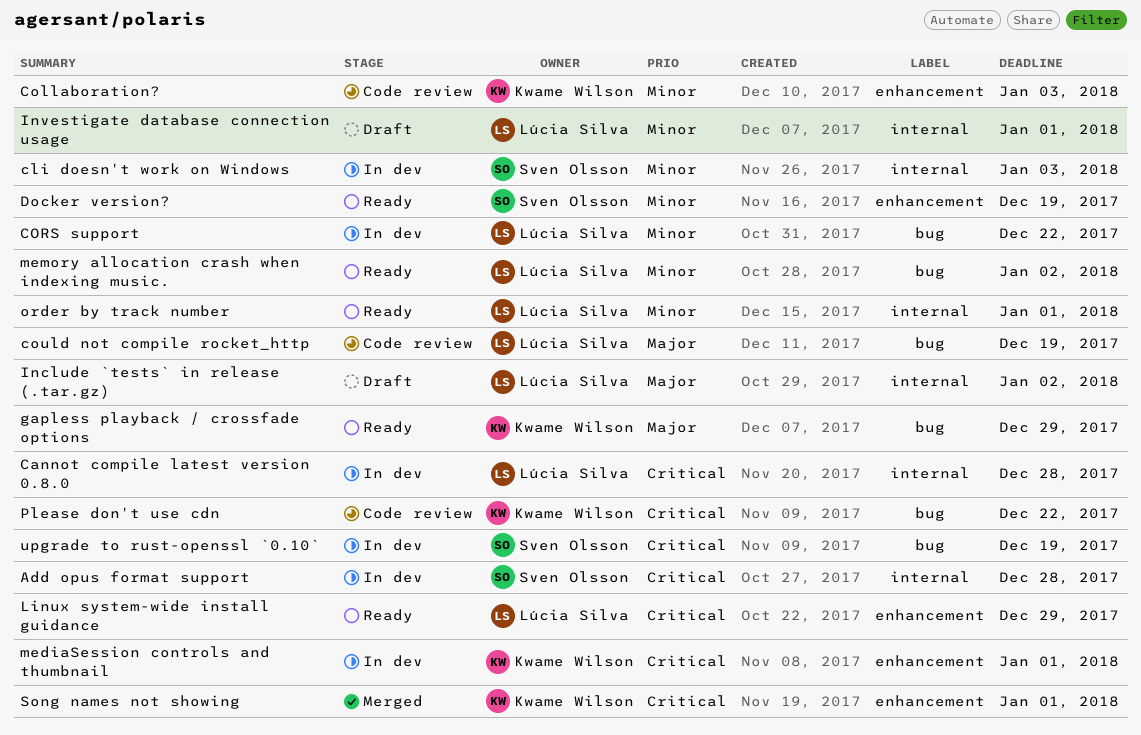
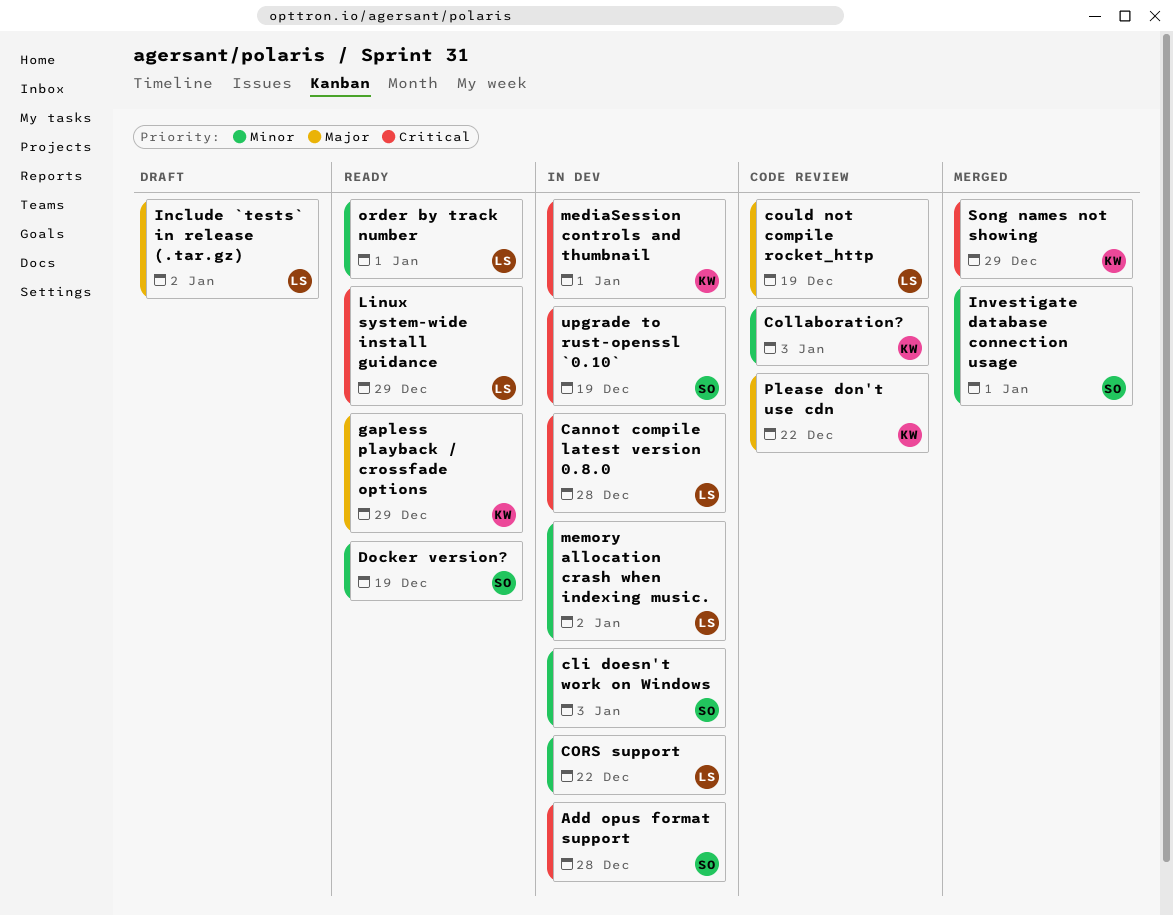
Investigate database connection usage, status: Draft -> Merged
Investigate database connection usage, owner: Lúcia Silva -> Sven Olsson
memory allocation crash when indexing music., status: Ready -> In dev
Please don't use cdn, priority: Critical -> Major
Song names not showing, due: Jan 1 -> Dec 29

